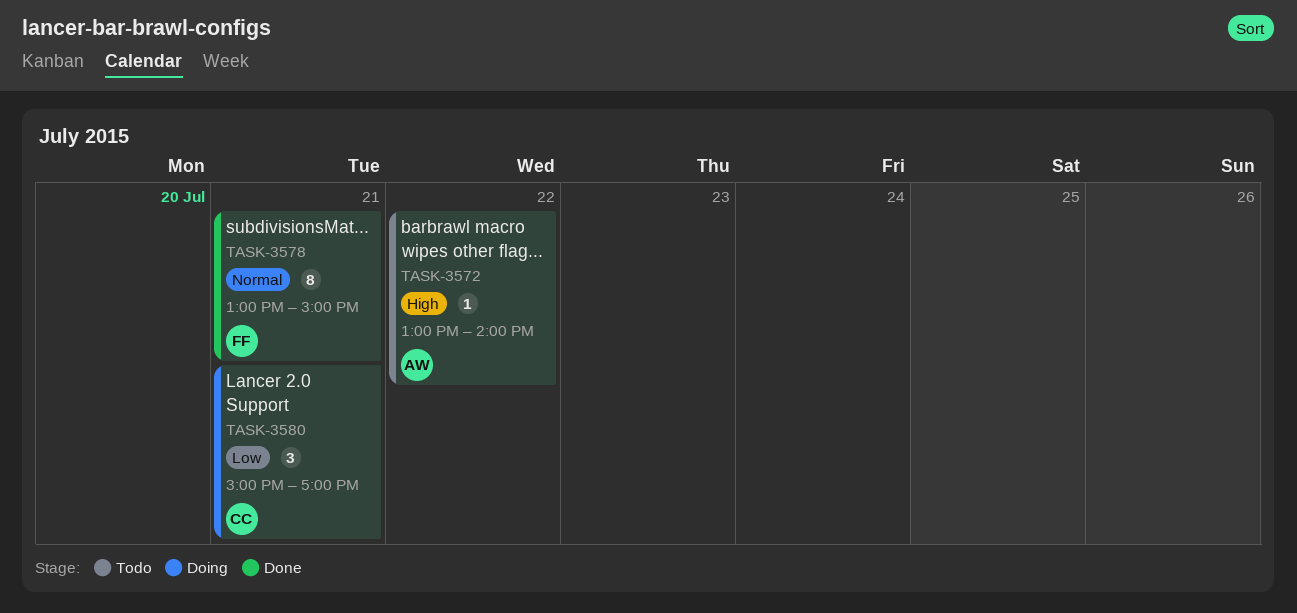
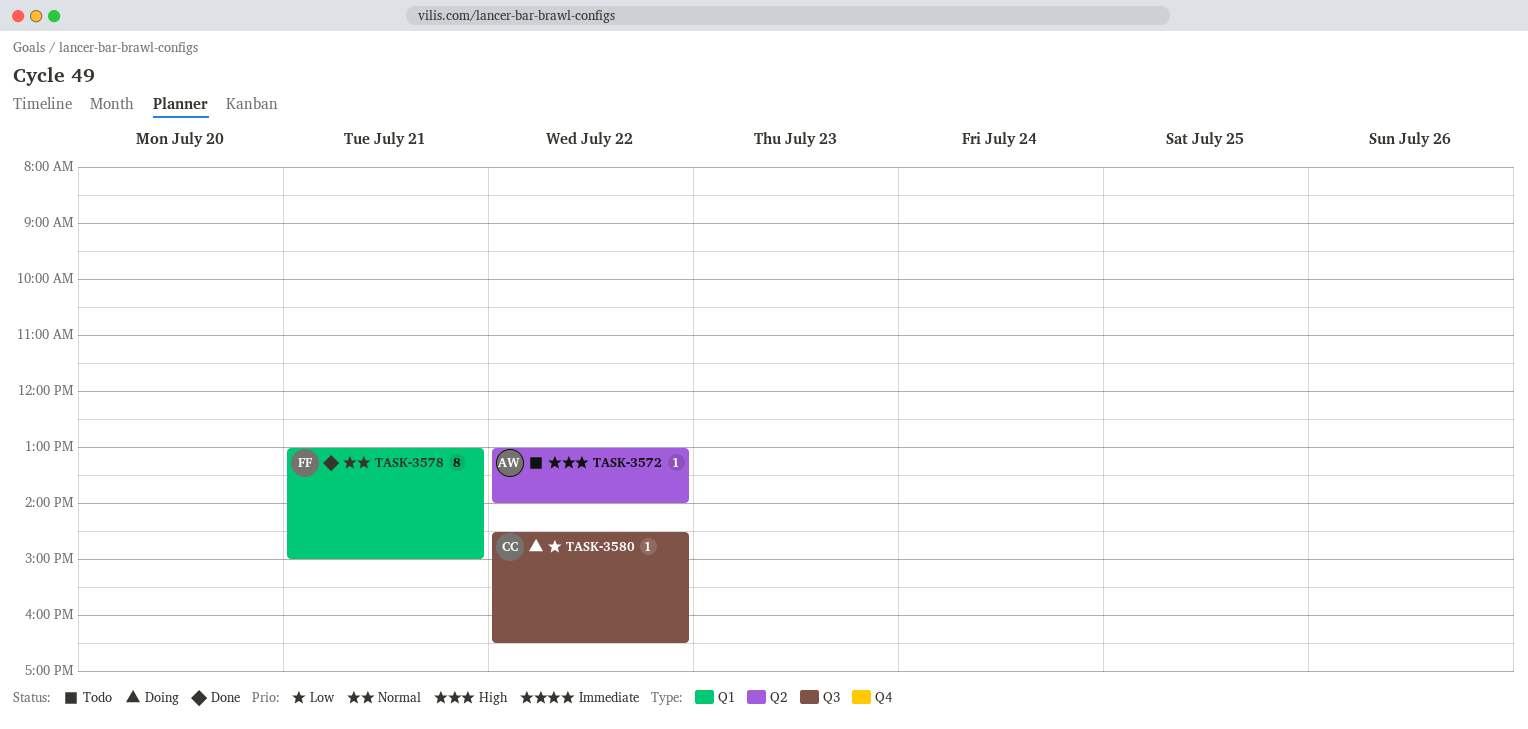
TASK-3580, estimate: 3 -> 1
TASK-3580, day: Jul 21 -> Jul 22
TASK-3580, begins: 15:00 -> 14:30
TASK-3580, ends: 17:00 -> 16:30

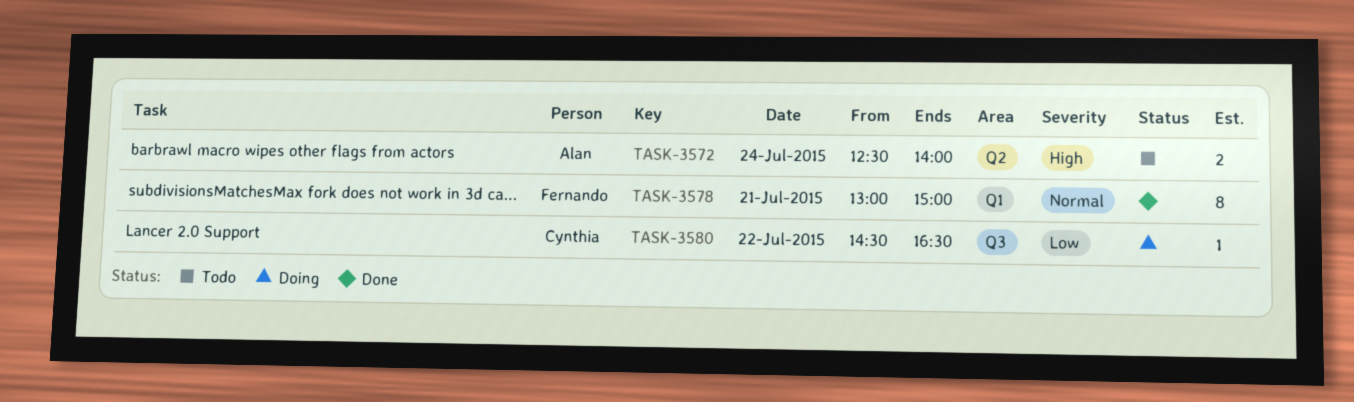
TASK-3572, estimate: 1 -> 2
TASK-3572, day: Jul 22 -> Jul 24
TASK-3572, begins: 13:00 -> 12:30

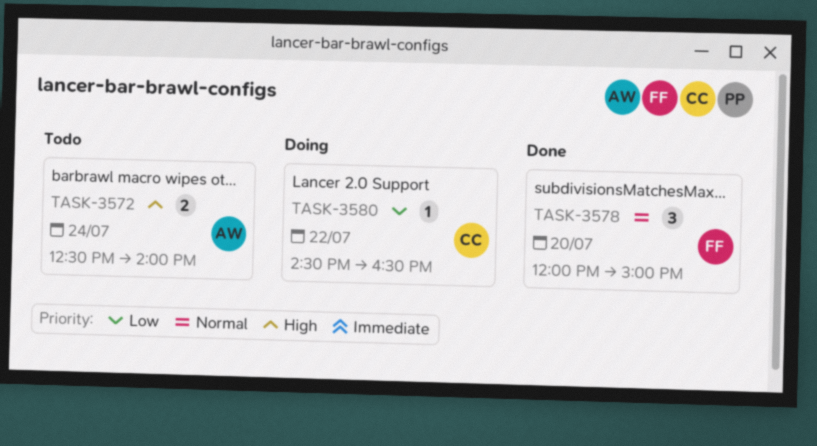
TASK-3578, estimate: 8 -> 3
TASK-3578, day: Jul 21 -> Jul 20
TASK-3578, begins: 13:00 -> 12:00

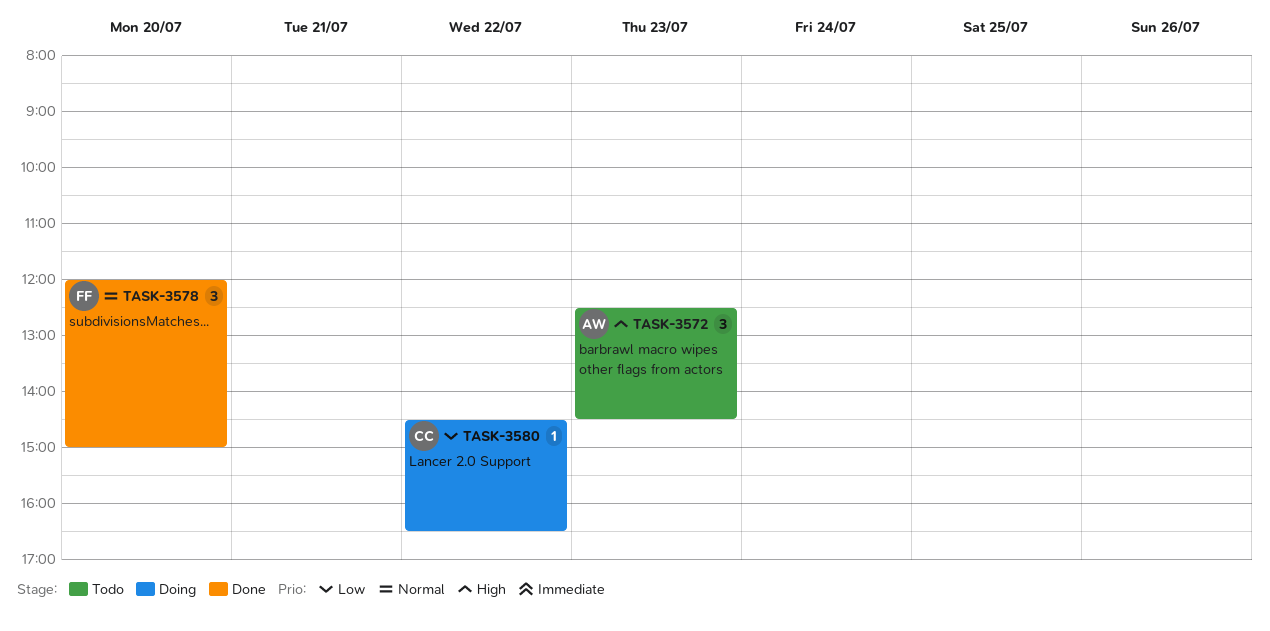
TASK-3572, estimate: 2 -> 3
TASK-3572, day: Jul 24 -> Jul 23
TASK-3572, ends: 14:00 -> 14:30

